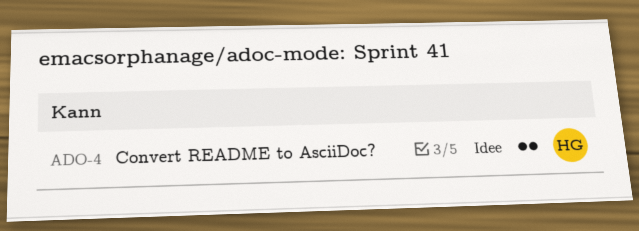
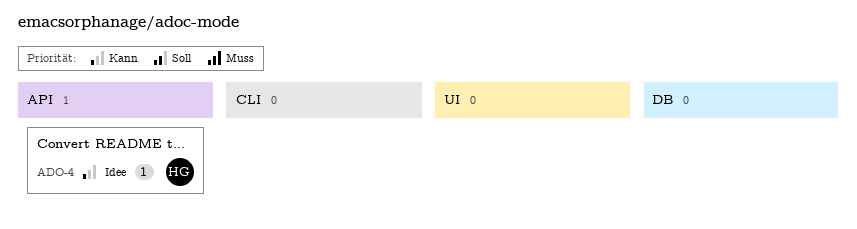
ADO-4, estimate: 2 -> 1

